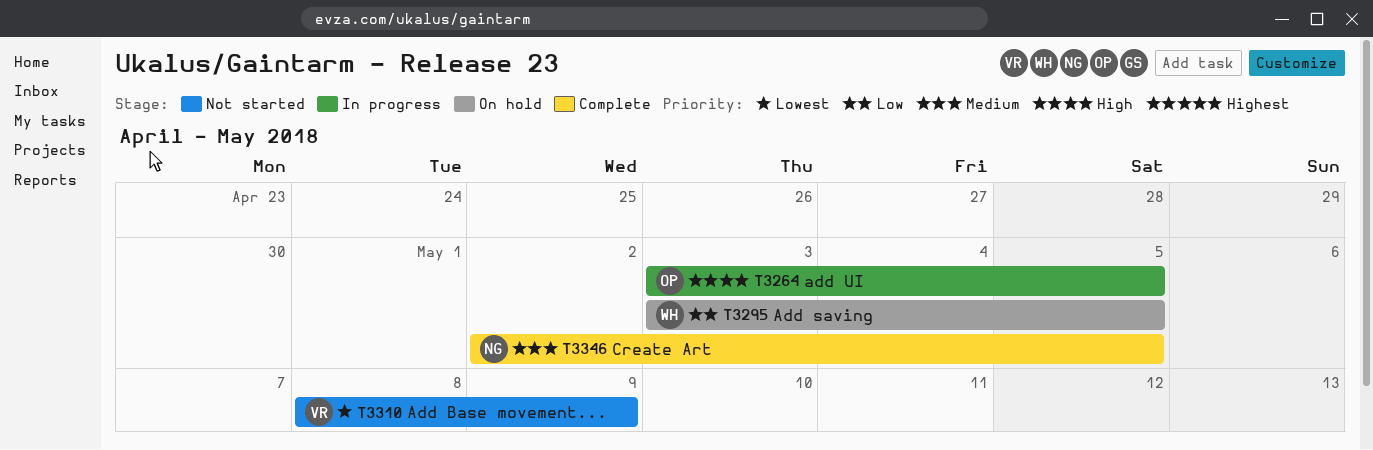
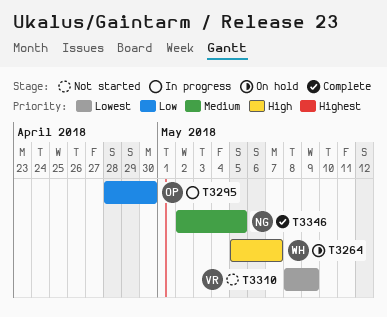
T3264, status: In progress -> On hold
T3264, owner: OP -> WH
T3264, start: May 3 -> May 5
T3264, due: May 5 -> May 7
T3295, status: On hold -> In progress
T3295, owner: WH -> OP
T3295, start: May 3 -> Apr 28
T3295, due: May 5 -> Apr 30

